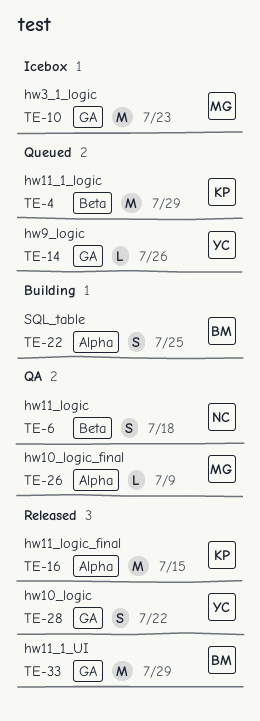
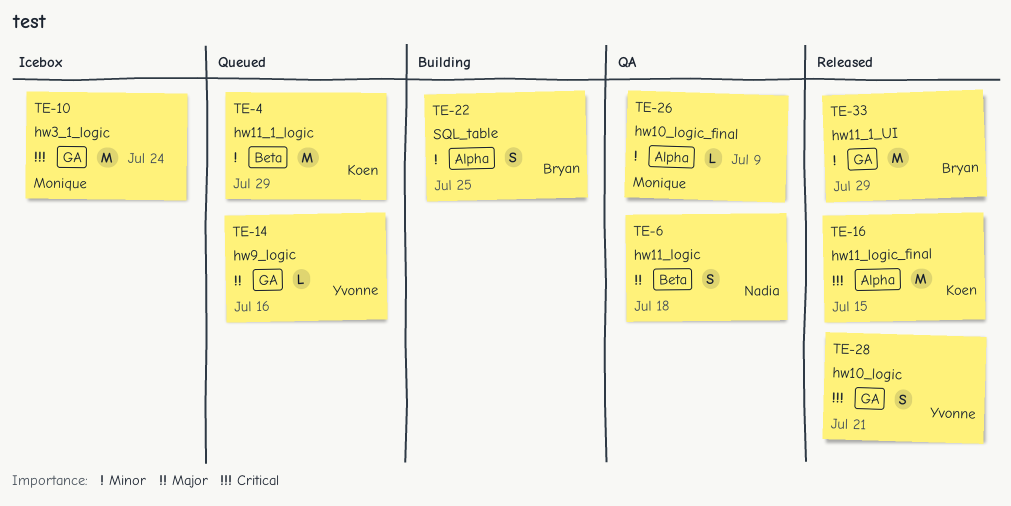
TE-10, due: Jul 23 -> Jul 24
TE-14, due: Jul 26 -> Jul 16
TE-28, due: Jul 22 -> Jul 21

